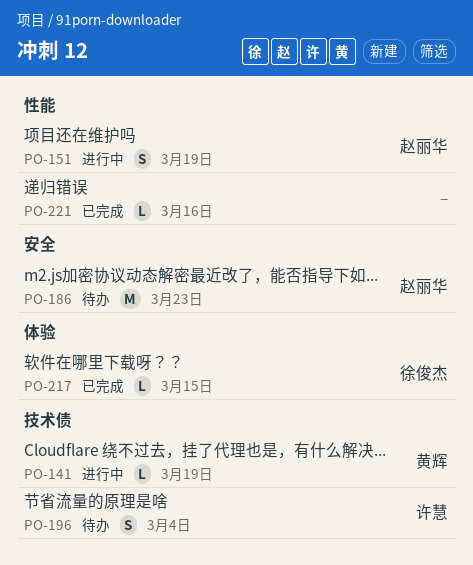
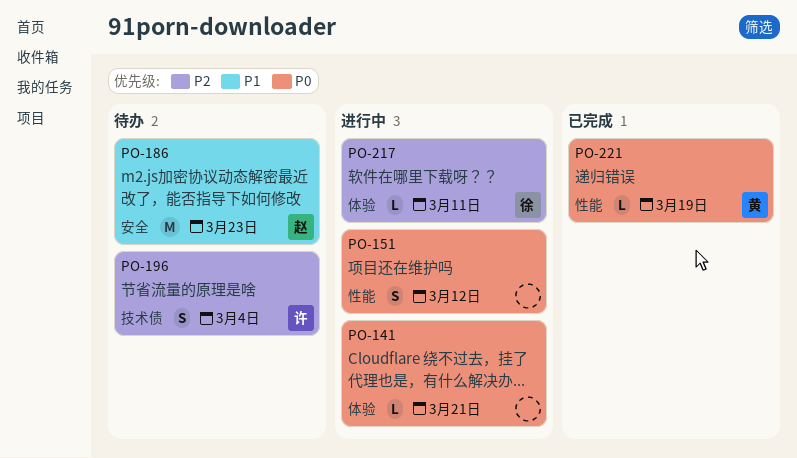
PO-141, owner: 黄辉 -> none
PO-141, label: 技术债 -> 体验
PO-141, due: Mar 19 -> Mar 21
PO-151, owner: 赵丽华 -> none
PO-151, due: Mar 19 -> Mar 12
PO-217, status: 已完成 -> 进行中
PO-217, due: Mar 15 -> Mar 11
PO-221, owner: none -> 黄辉
PO-221, due: Mar 16 -> Mar 19

